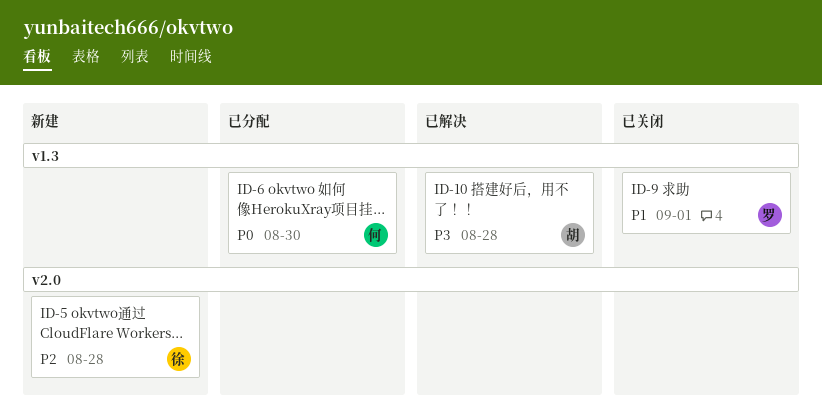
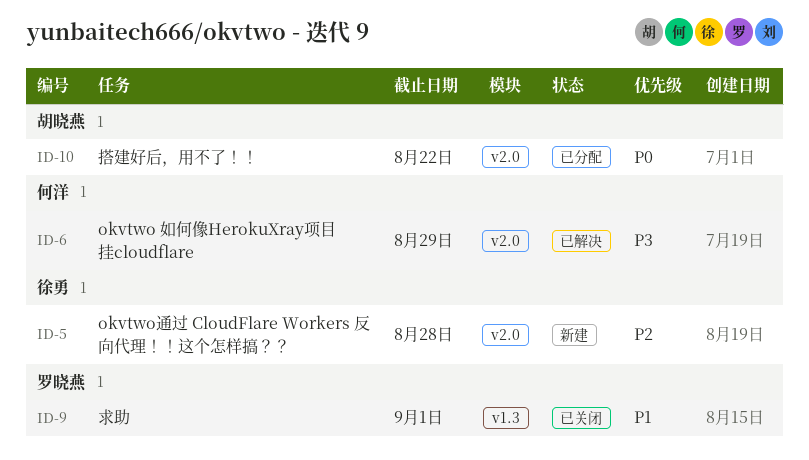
ID-6, status: 已分配 -> 已解决
ID-6, priority: P0 -> P3
ID-6, label: v1.3 -> v2.0
ID-6, due: Aug 30 -> Aug 29
ID-10, status: 已解决 -> 已分配
ID-10, priority: P3 -> P0
ID-10, label: v1.3 -> v2.0
ID-10, due: Aug 28 -> Aug 22

